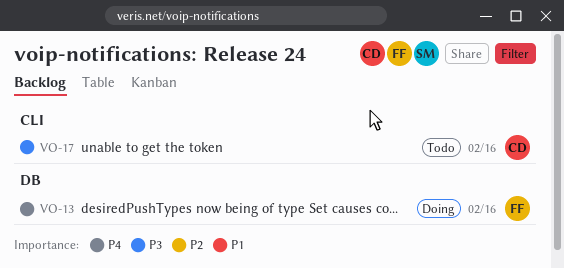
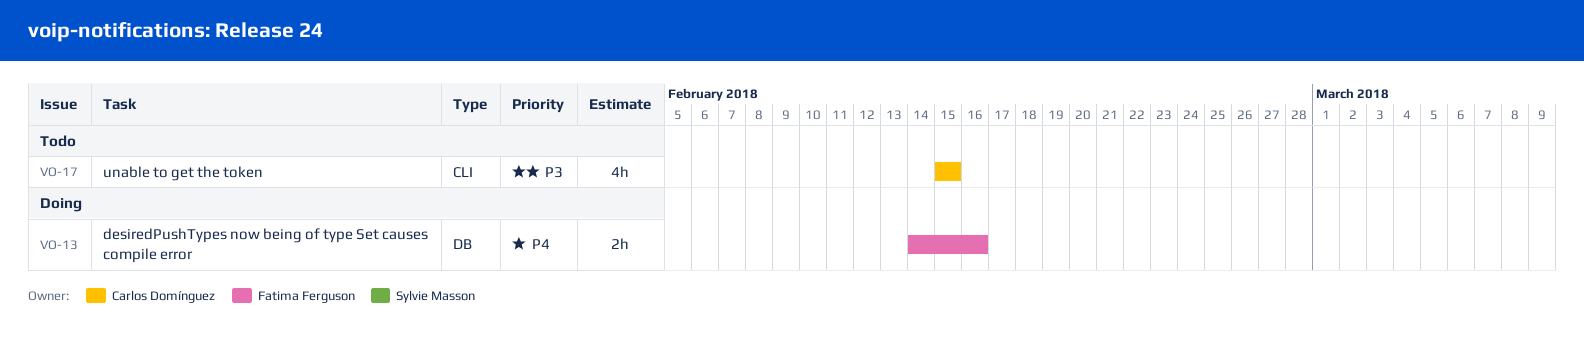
VO-17, due: Feb 16 -> Feb 15

